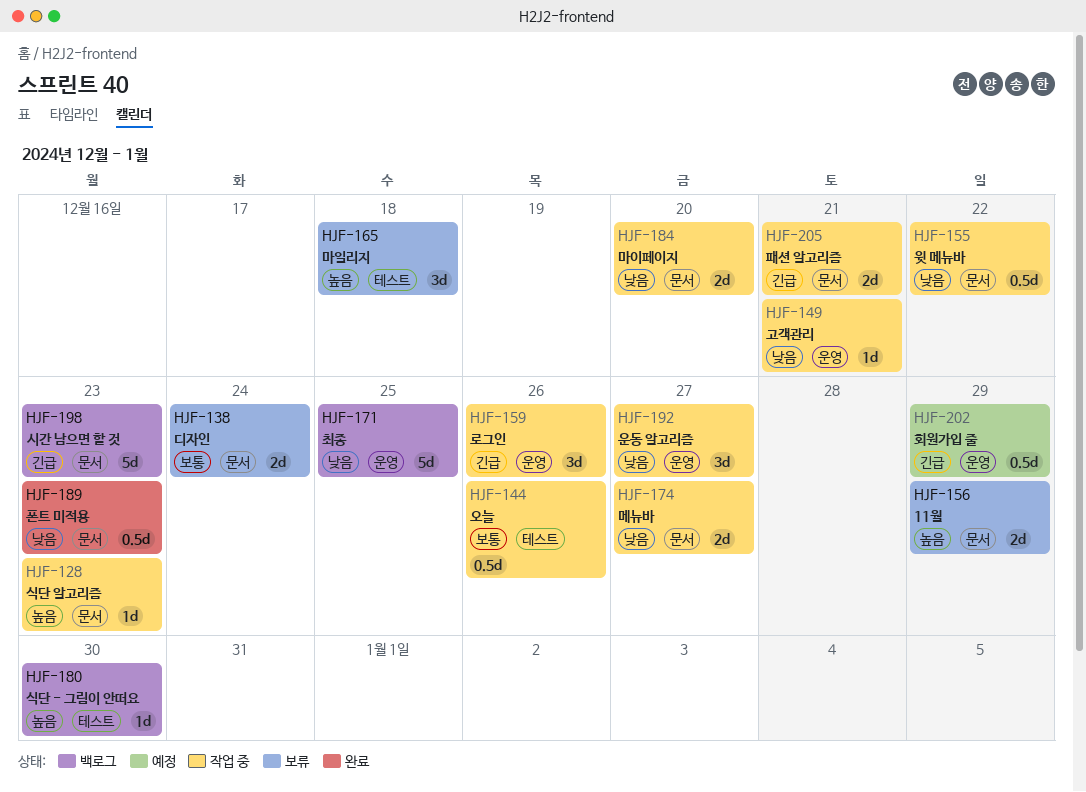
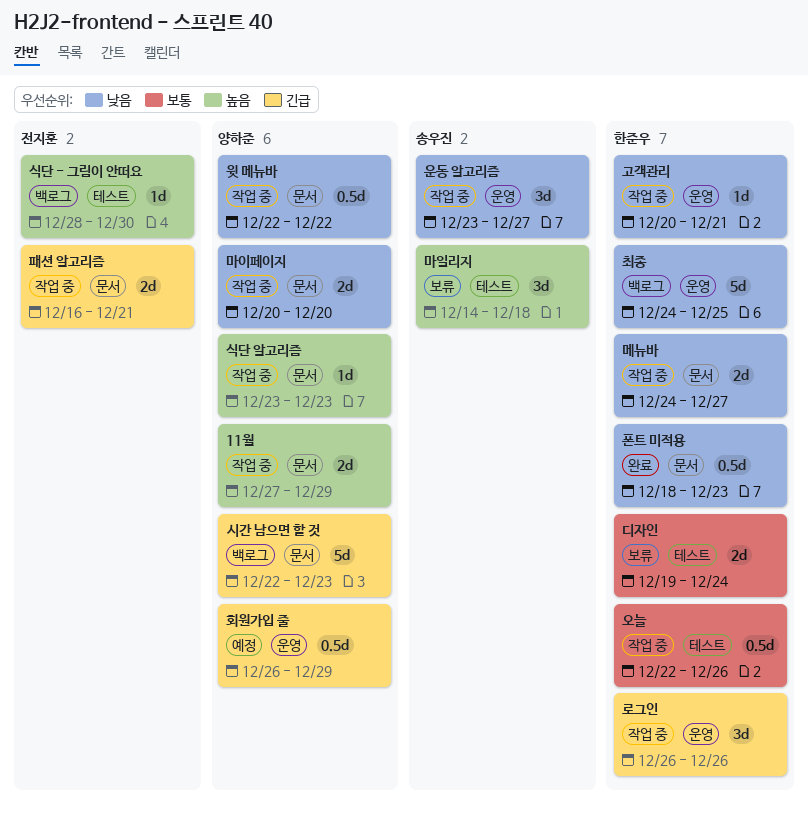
11월, status: 보류 -> 작업 중
디자인, label: 문서 -> 테스트

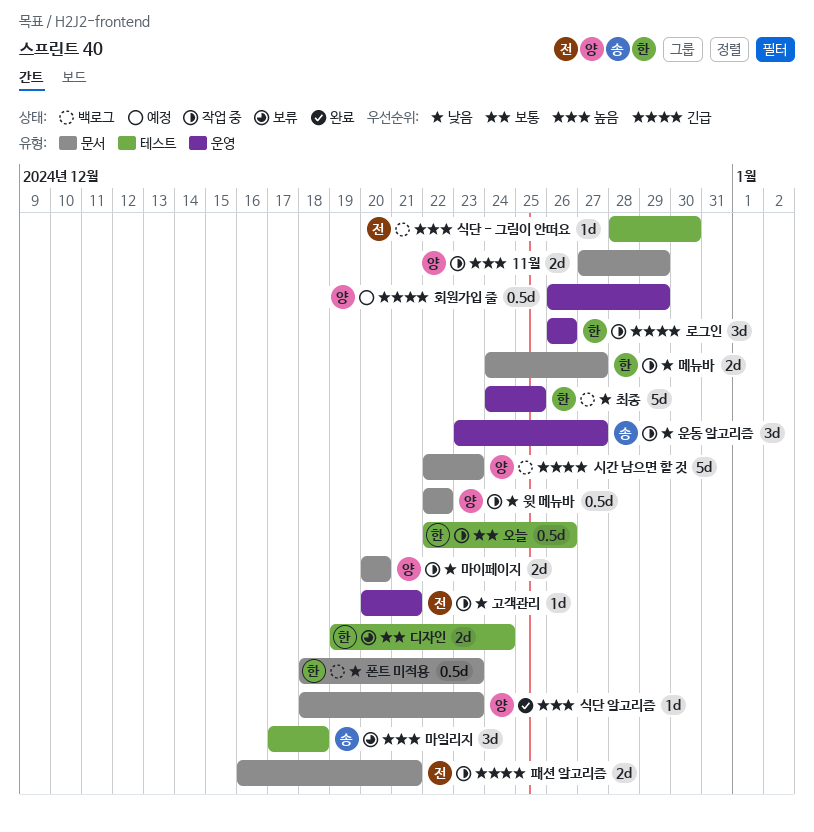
고객관리, owner: 한준우 -> 전지훈
마일리지, start: Dec 14 -> Dec 17
식단 알고리즘, status: 작업 중 -> 완료
식단 알고리즘, start: Dec 23 -> Dec 18
폰트 미적용, status: 완료 -> 백로그

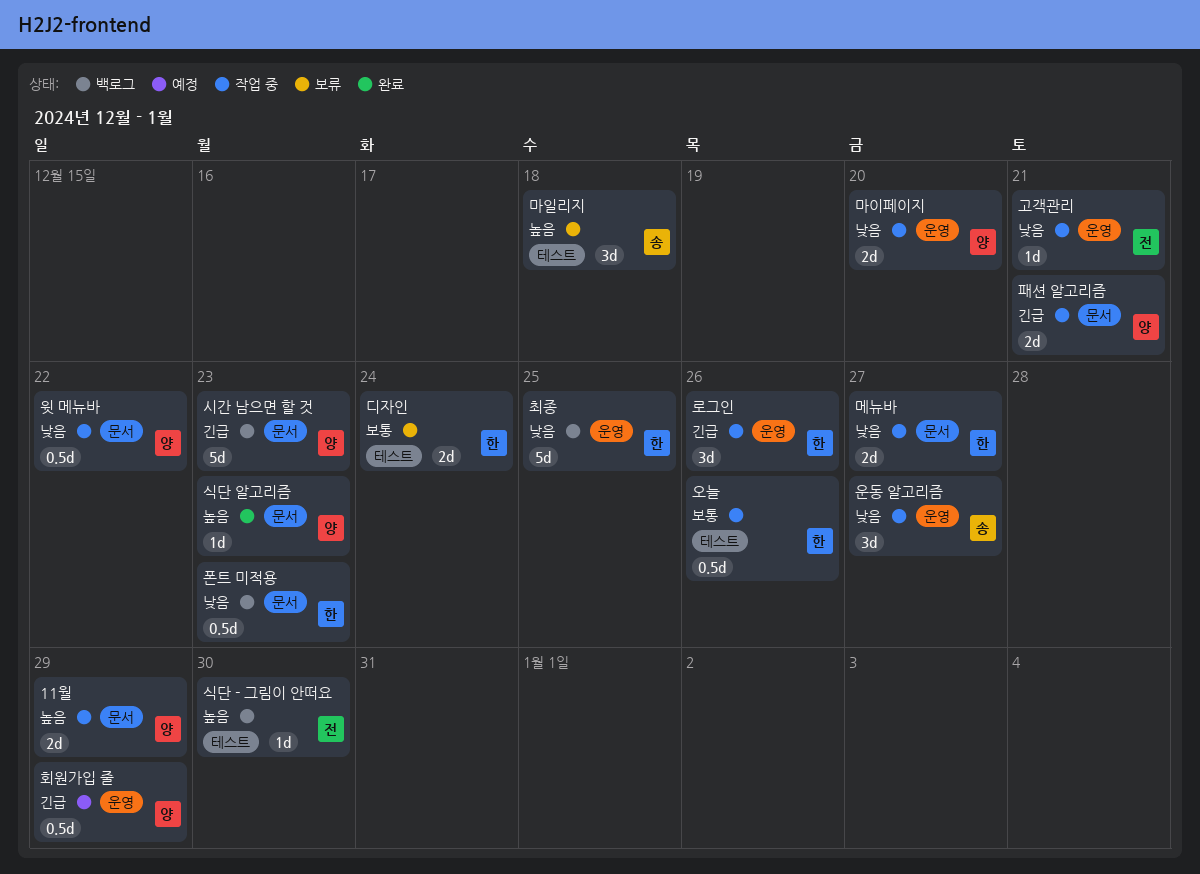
마이페이지, label: 문서 -> 운영
패션 알고리즘, owner: 전 -> 양

